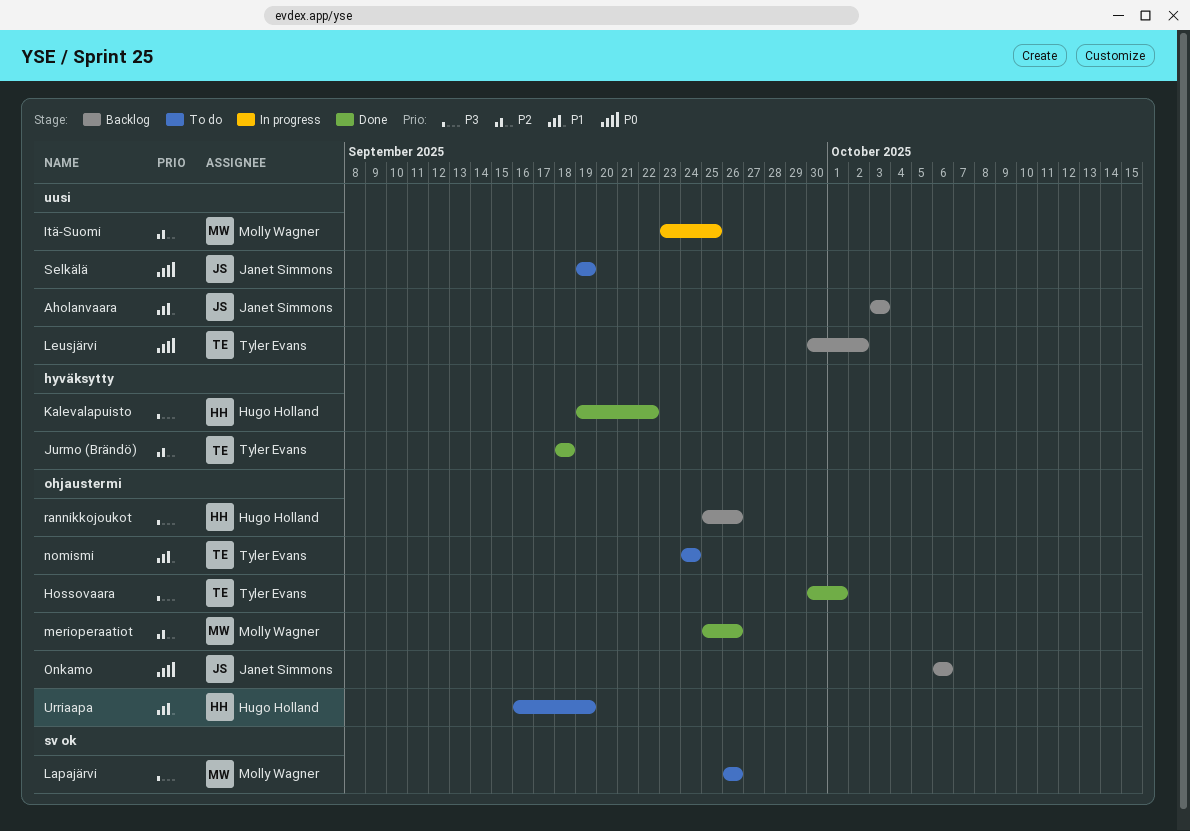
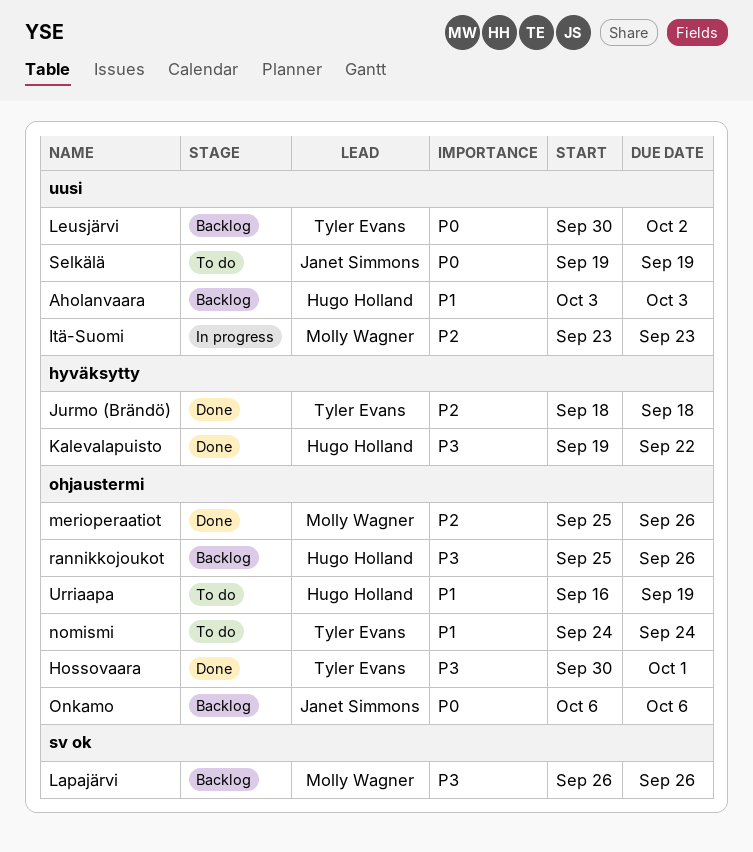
Aholanvaara, owner: Janet Simmons -> Hugo Holland
Itä-Suomi, due: Sep 25 -> Sep 23
Lapajärvi, status: To do -> Backlog

